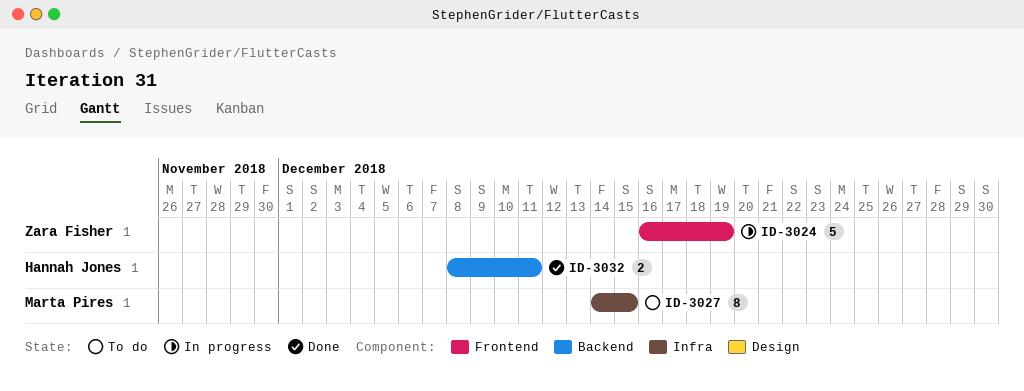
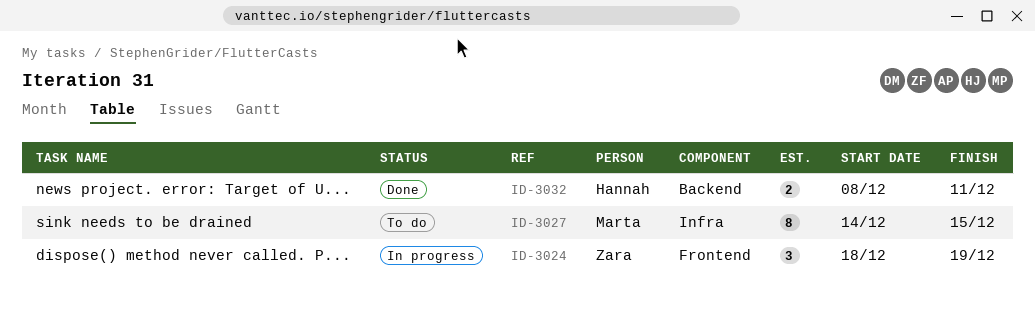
ID-3024, estimate: 5 -> 3
ID-3024, start: Dec 16 -> Dec 18

